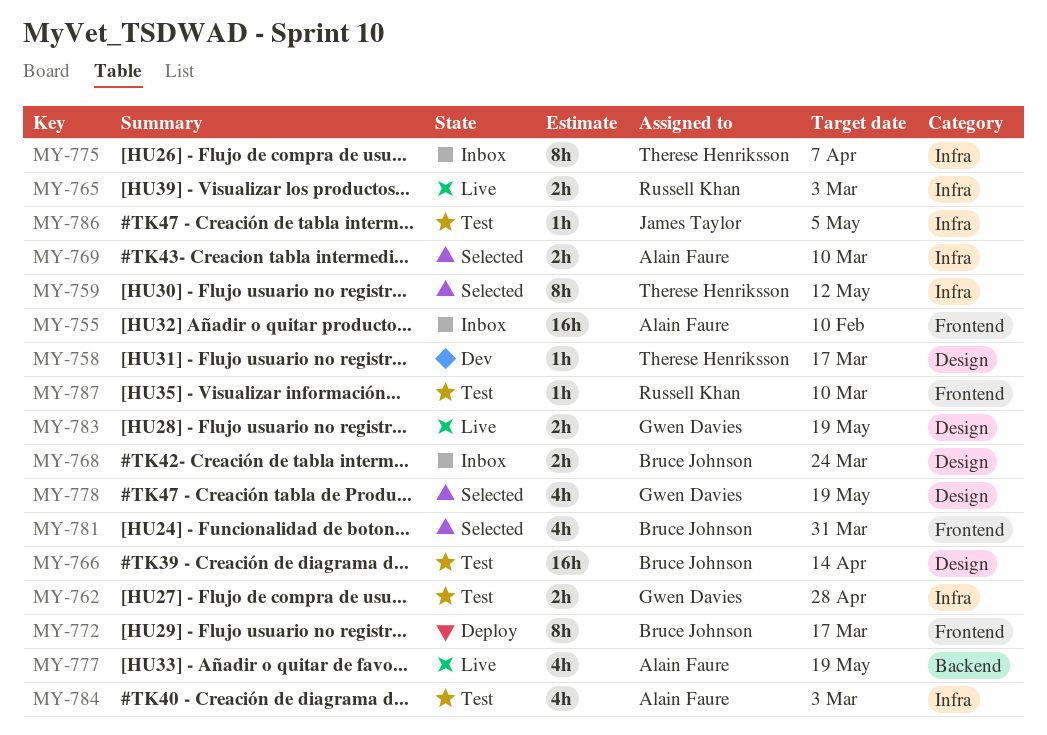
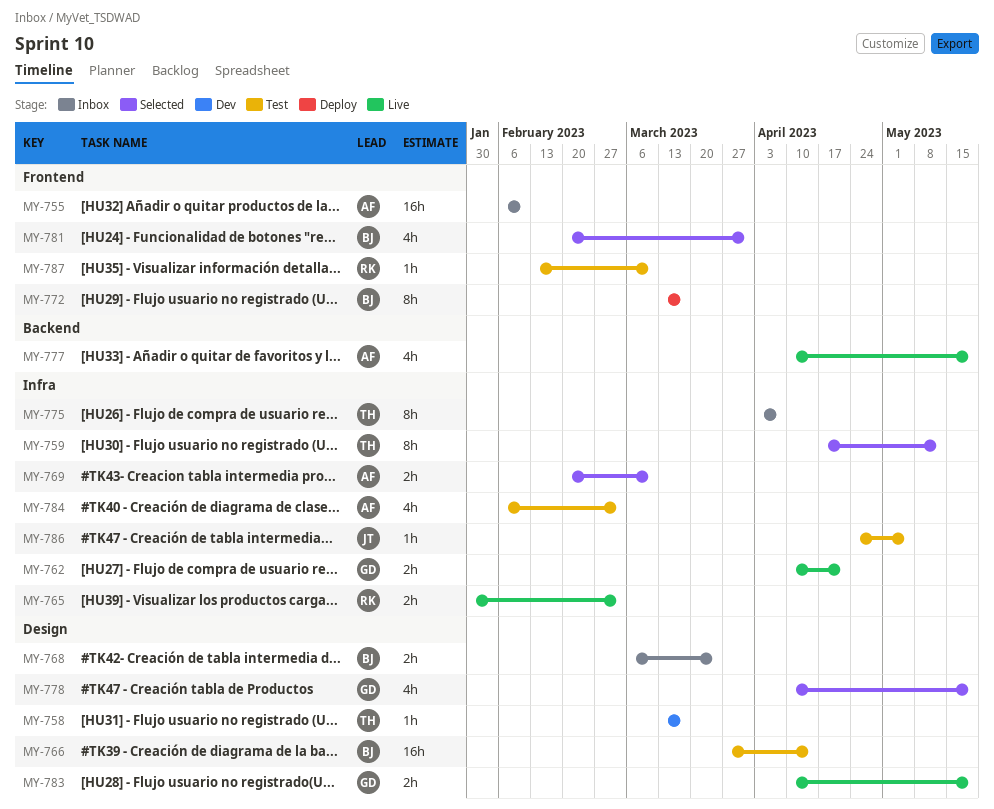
MY-762, status: Test -> Live
MY-762, due: Apr 28 -> Apr 21

